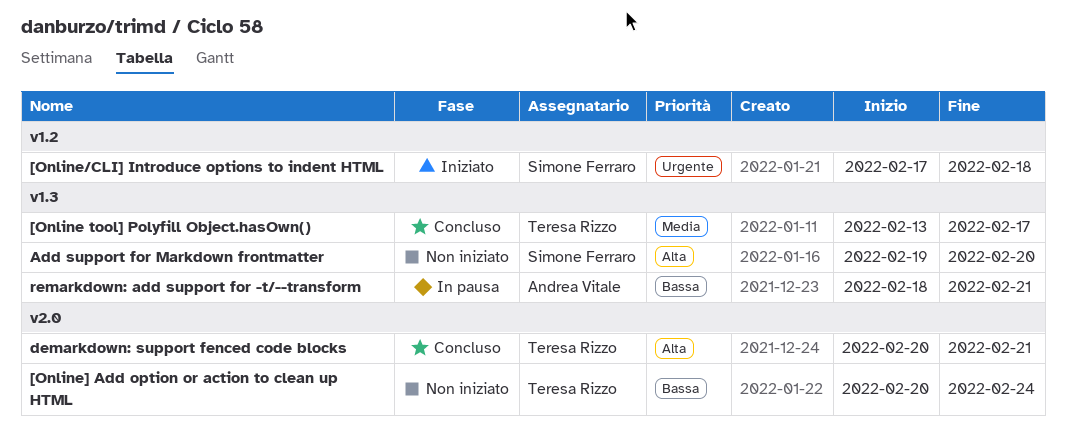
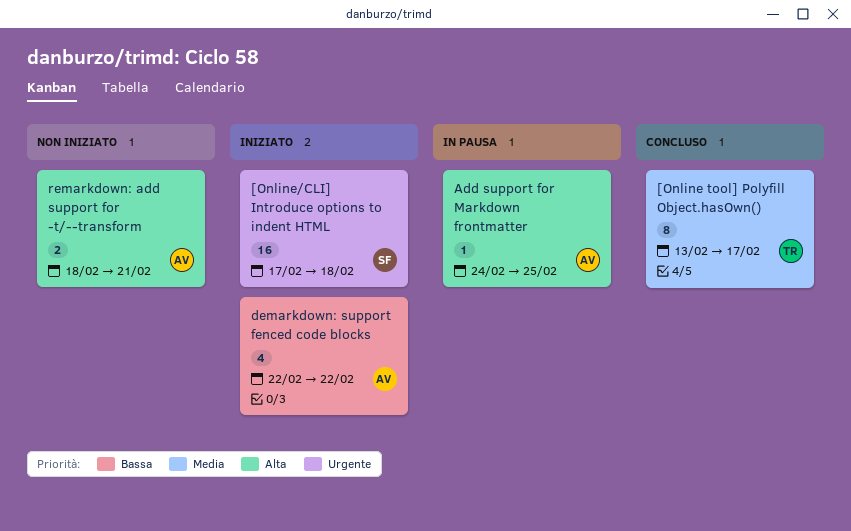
[Online] Add option or action to clean up HTML: present -> none
Add support for Markdown frontmatter, status: Non iniziato -> In pausa
Add support for Markdown frontmatter, owner: Simone Ferraro -> Andrea Vitale
Add support for Markdown frontmatter, start: Feb 19 -> Feb 24
Add support for Markdown frontmatter, due: Feb 20 -> Feb 25
demarkdown: support fenced code blocks, status: Concluso -> Iniziato
demarkdown: support fenced code blocks, owner: Teresa Rizzo -> Andrea Vitale
demarkdown: support fenced code blocks, priority: Alta -> Bassa
demarkdown: support fenced code blocks, start: Feb 20 -> Feb 22
demarkdown: support fenced code blocks, due: Feb 21 -> Feb 22
remarkdown: add support for -t/--transform, status: In pausa -> Non iniziato
remarkdown: add support for -t/--transform, priority: Bassa -> Alta

